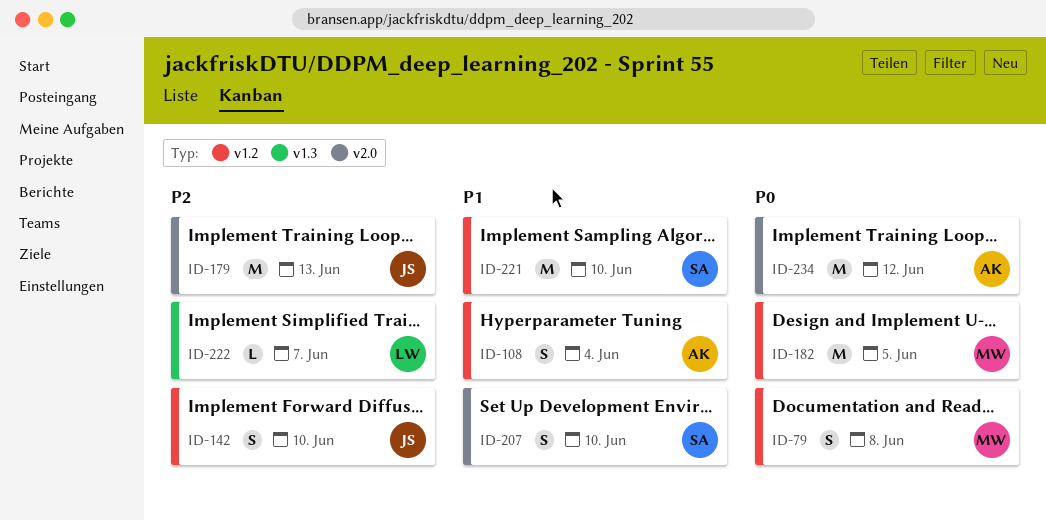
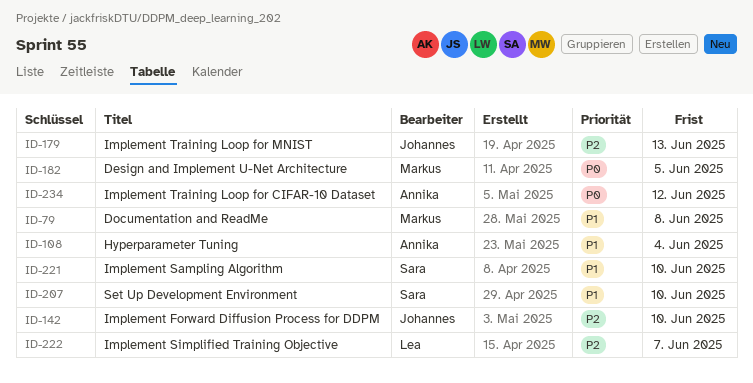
ID-79, priority: P0 -> P1

